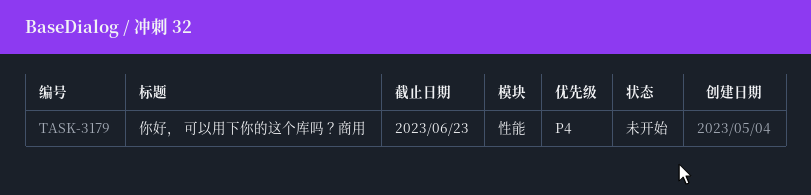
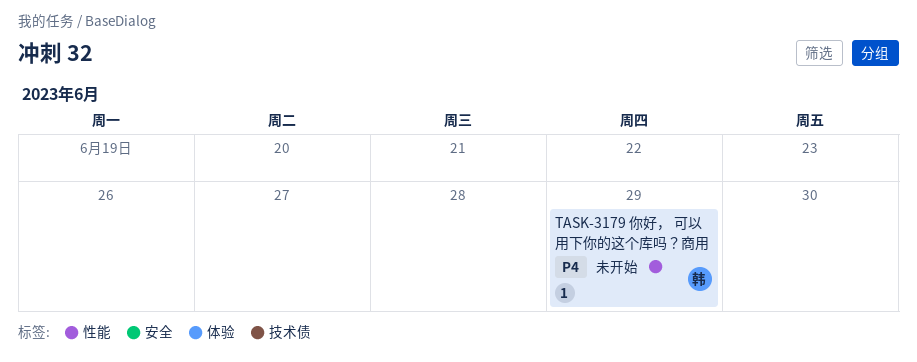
TASK-3179, due: Jun 23 -> Jun 29

